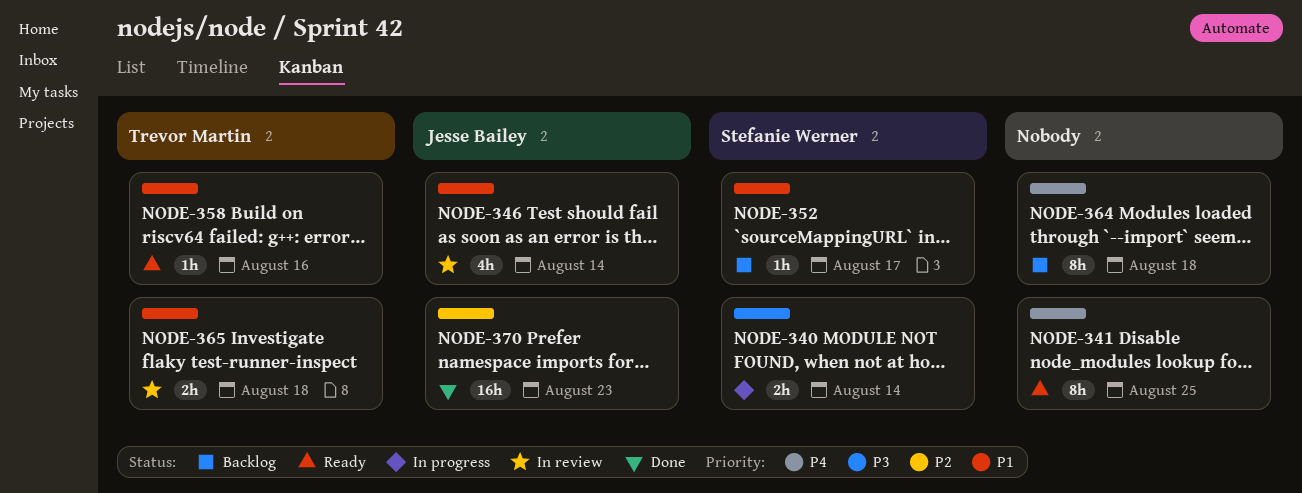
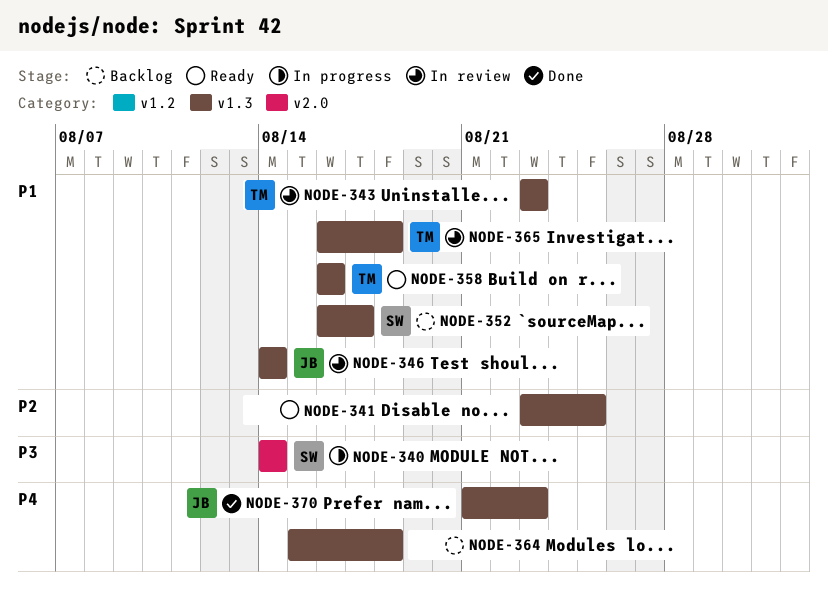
NODE-341, priority: P4 -> P2
NODE-343: none -> present
NODE-370, priority: P2 -> P4

